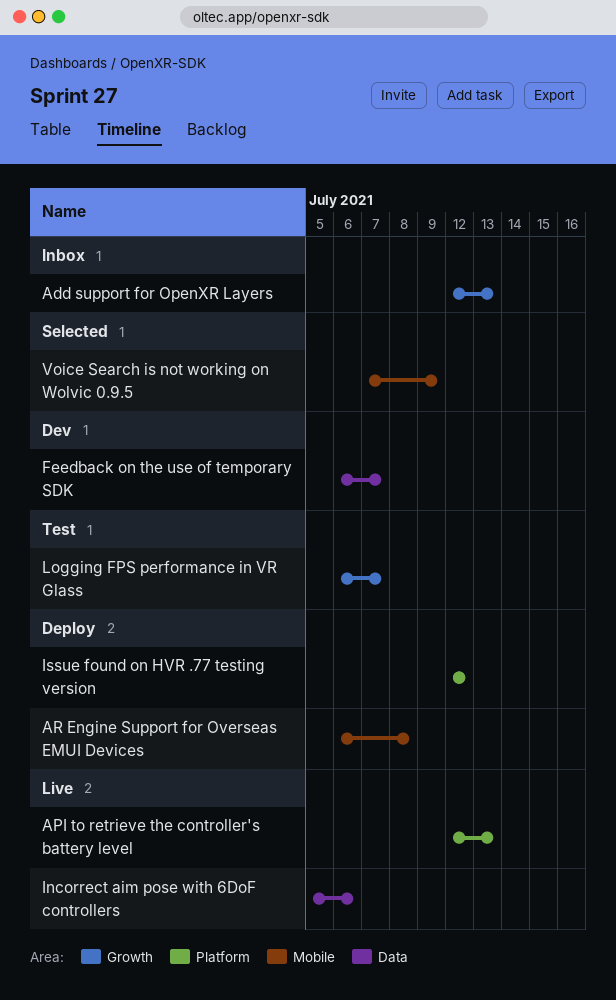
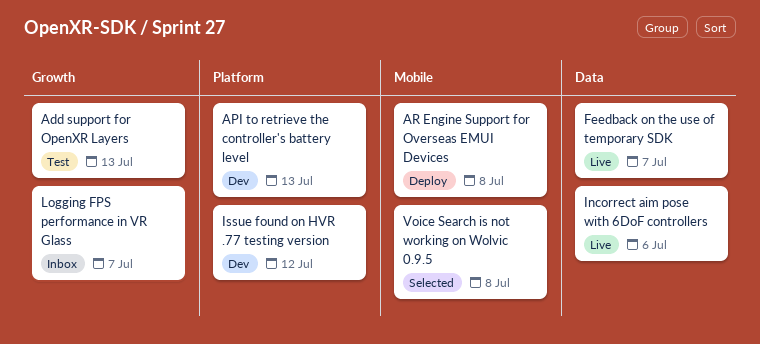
Add support for OpenXR Layers, status: Inbox -> Test
API to retrieve the controller's battery level, status: Live -> Dev
Feedback on the use of temporary SDK, status: Dev -> Live
Issue found on HVR .77 testing version, status: Deploy -> Dev
Logging FPS performance in VR Glass, status: Test -> Inbox
Voice Search is not working on Wolvic 0.9.5, due: Jul 9 -> Jul 8

